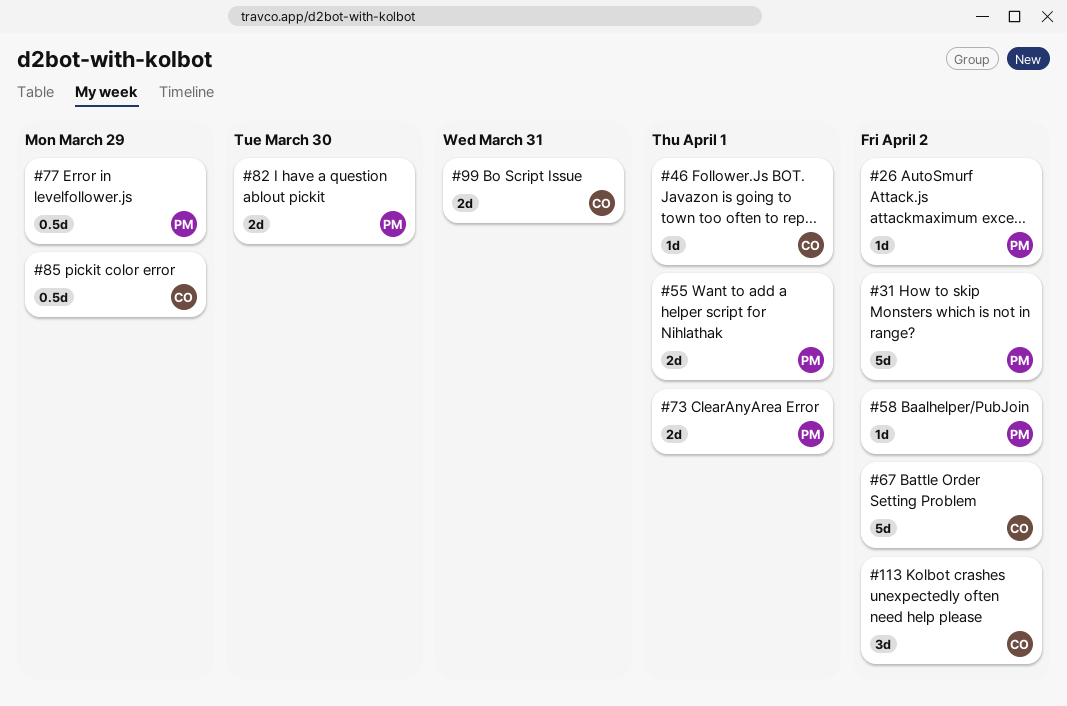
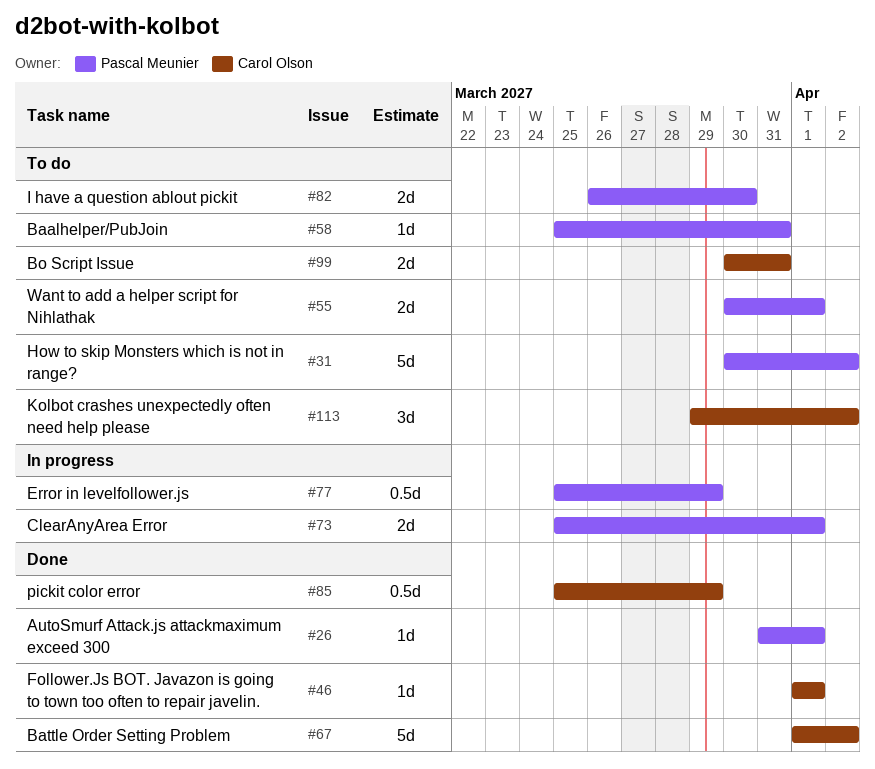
#26, due: Apr 2 -> Apr 1
#58, due: Apr 2 -> Mar 31

